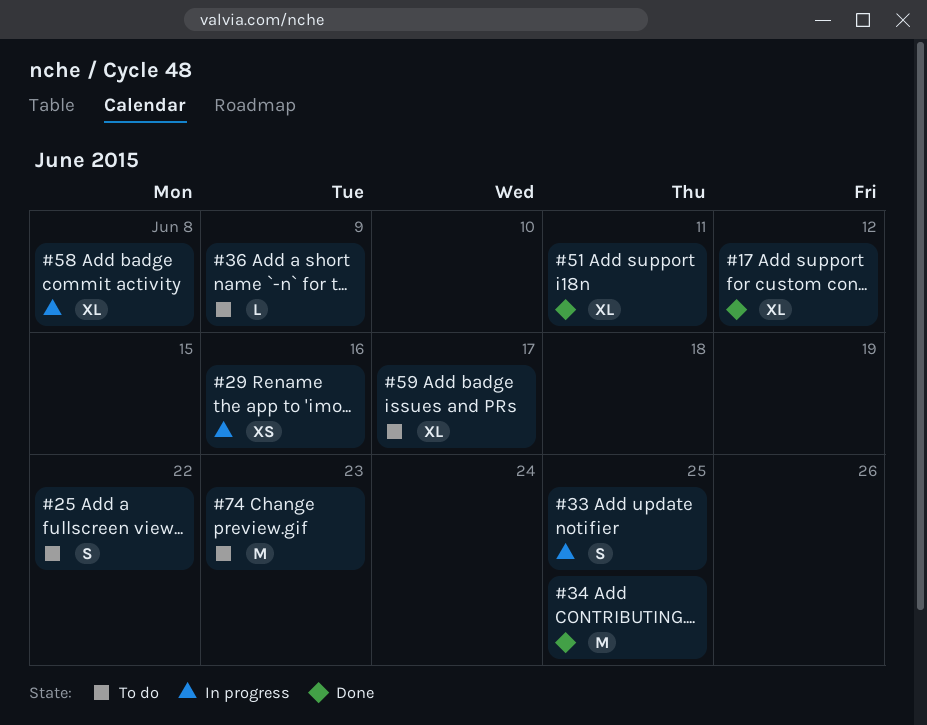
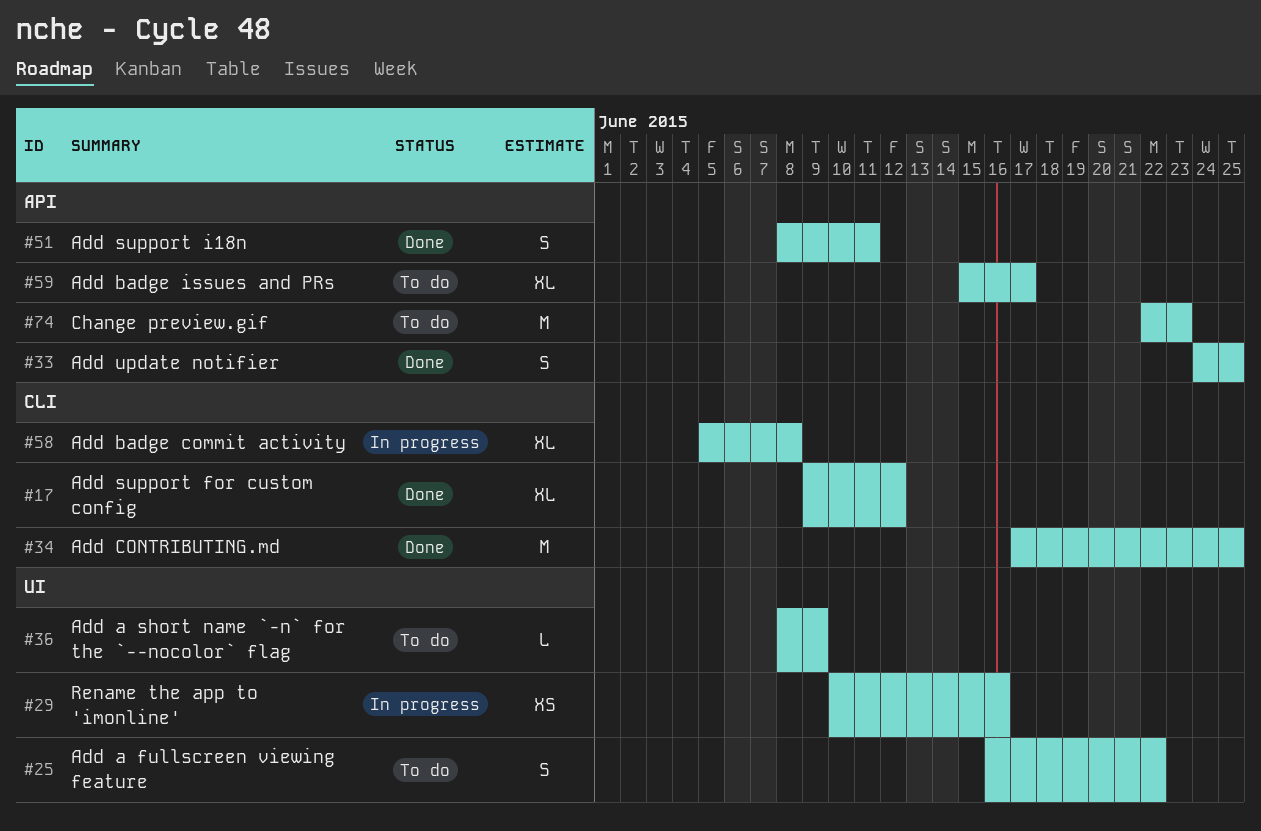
#33, status: In progress -> Done
#51, estimate: XL -> S

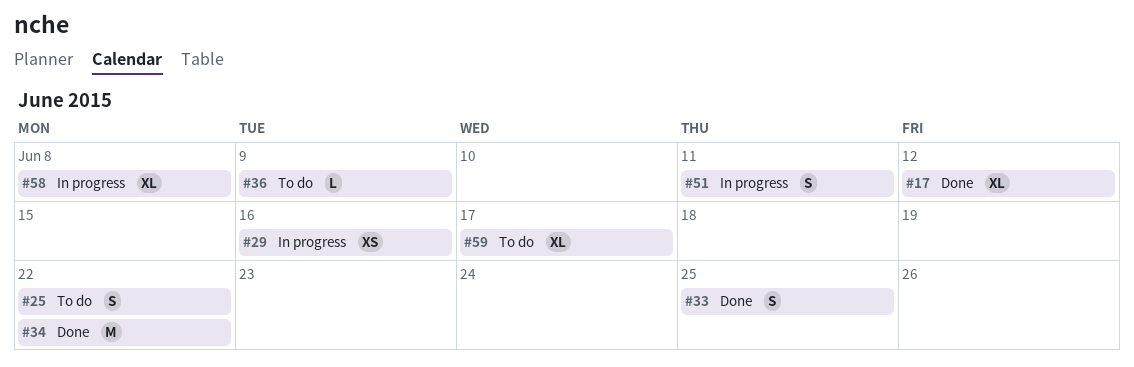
#34, due: Jun 25 -> Jun 22
#51, status: Done -> In progress
#74: present -> none

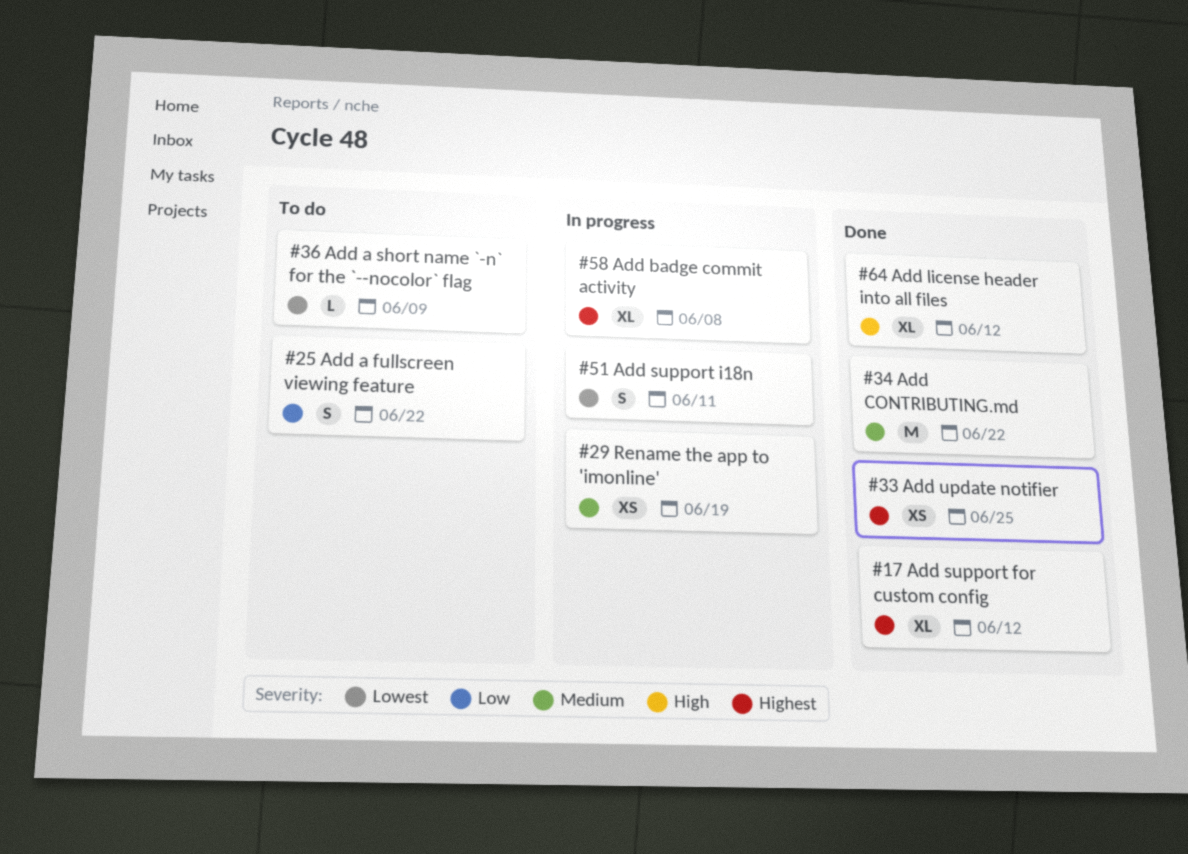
#29, due: Jun 16 -> Jun 19
#33, estimate: S -> XS
#59: present -> none
#64: none -> present

